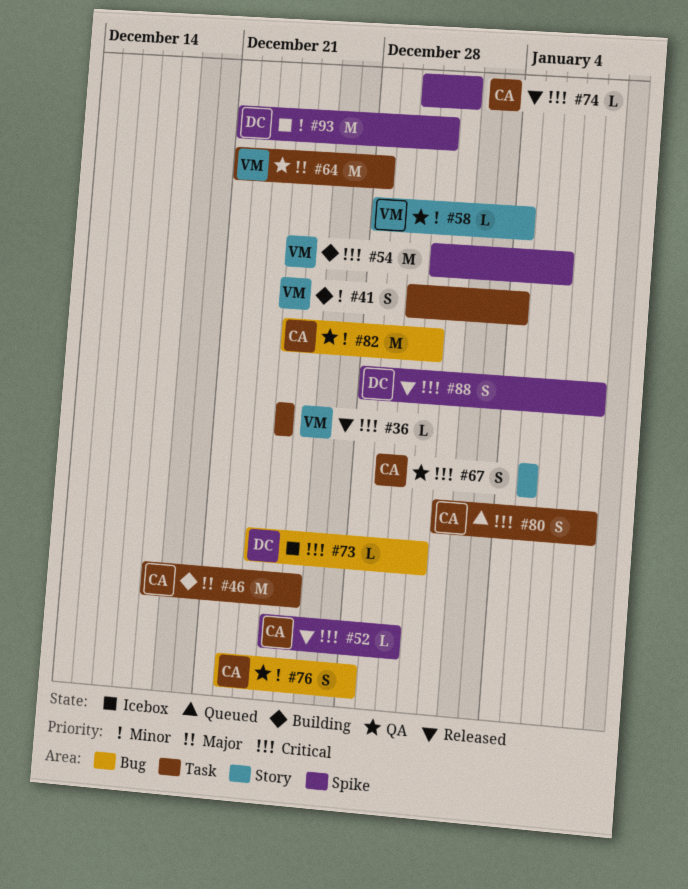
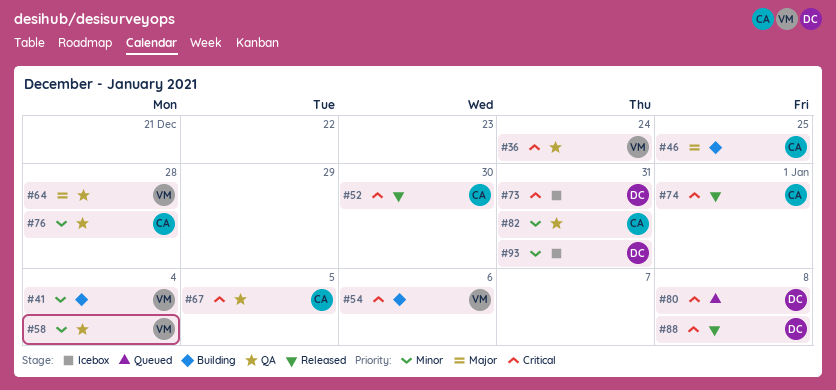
#36, status: Released -> QA
#80, owner: CA -> DC

